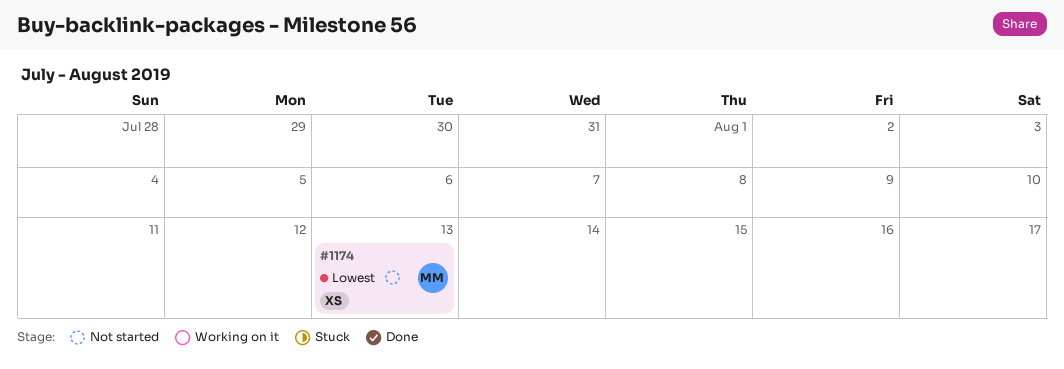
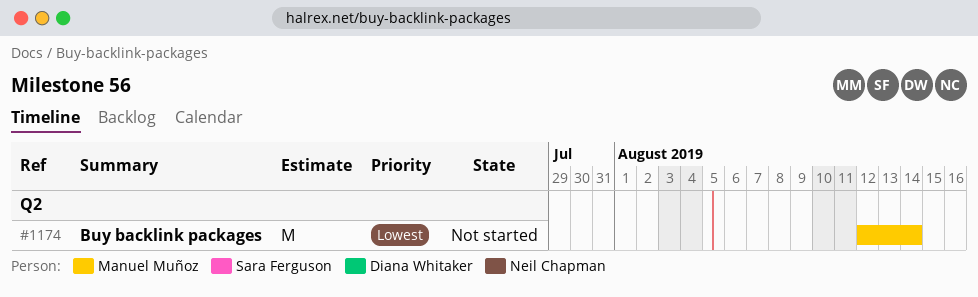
#1174, estimate: XS -> M
#1174, due: Aug 13 -> Aug 14

